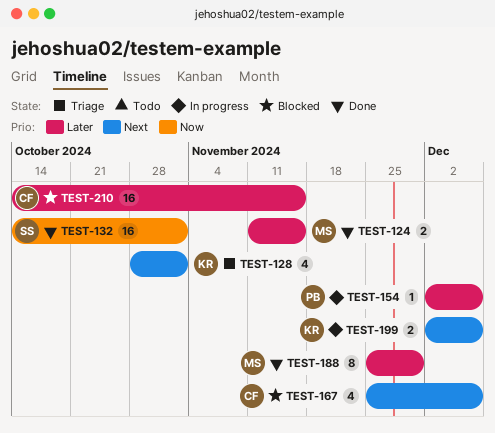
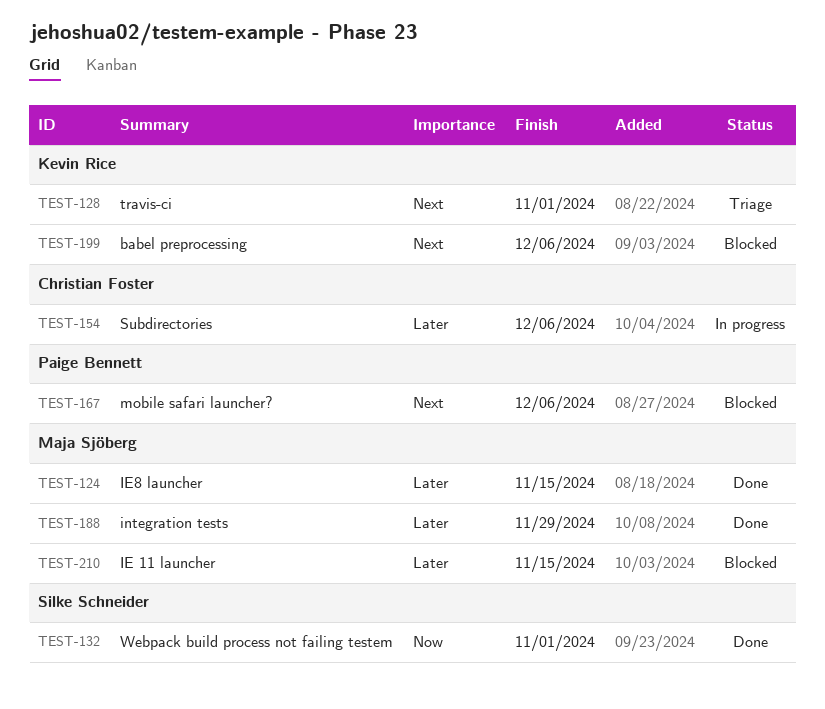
TEST-154, owner: Paige Bennett -> Christian Foster
TEST-167, owner: Christian Foster -> Paige Bennett
TEST-199, status: In progress -> Blocked
TEST-210, owner: Christian Foster -> Maja Sjöberg

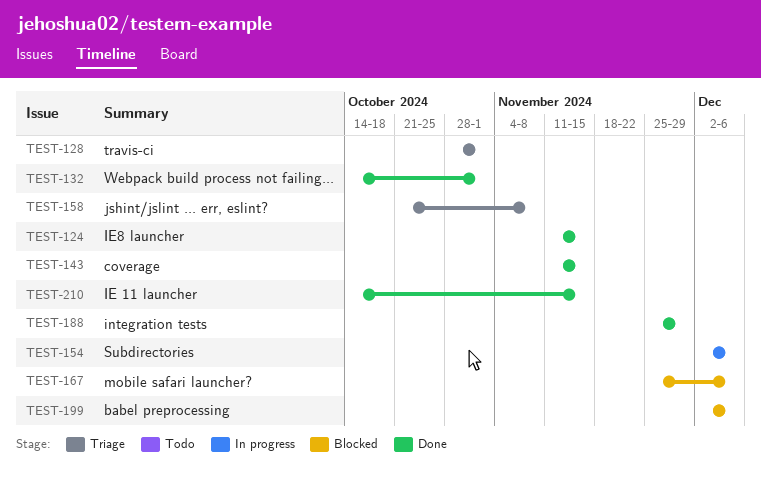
TEST-143: none -> present
TEST-158: none -> present
TEST-210, status: Blocked -> Done

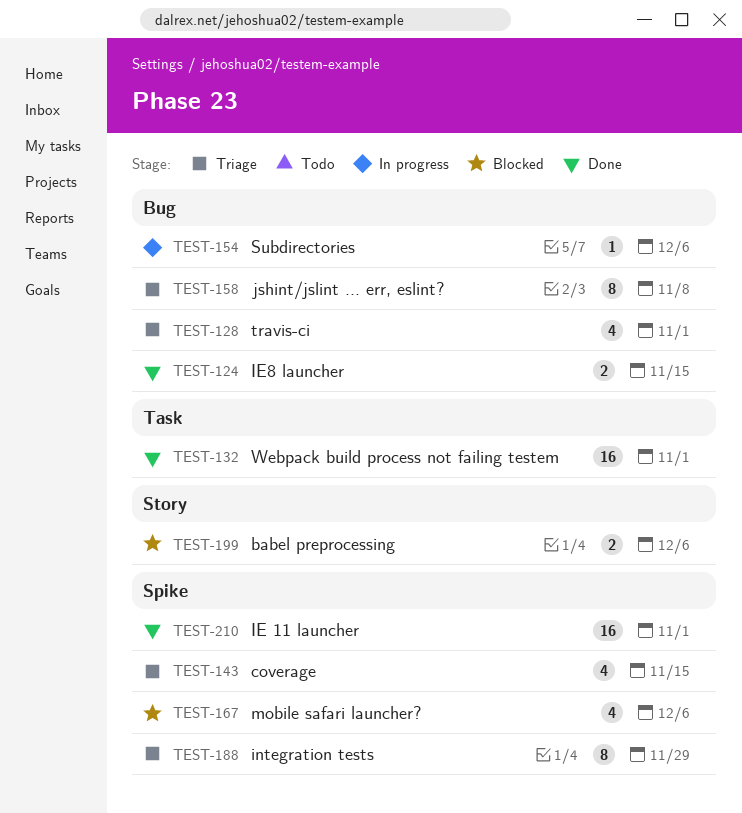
TEST-143, status: Done -> Triage
TEST-188, status: Done -> Triage
TEST-210, due: Nov 15 -> Nov 1

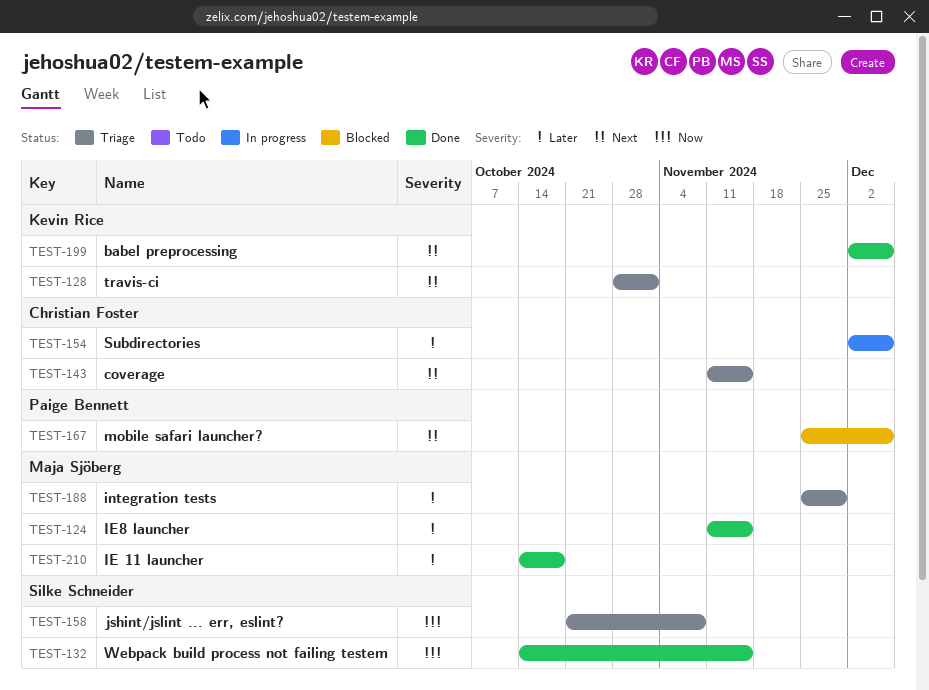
TEST-132, due: Nov 1 -> Nov 15
TEST-199, status: Blocked -> Done
TEST-210, due: Nov 1 -> Oct 18

